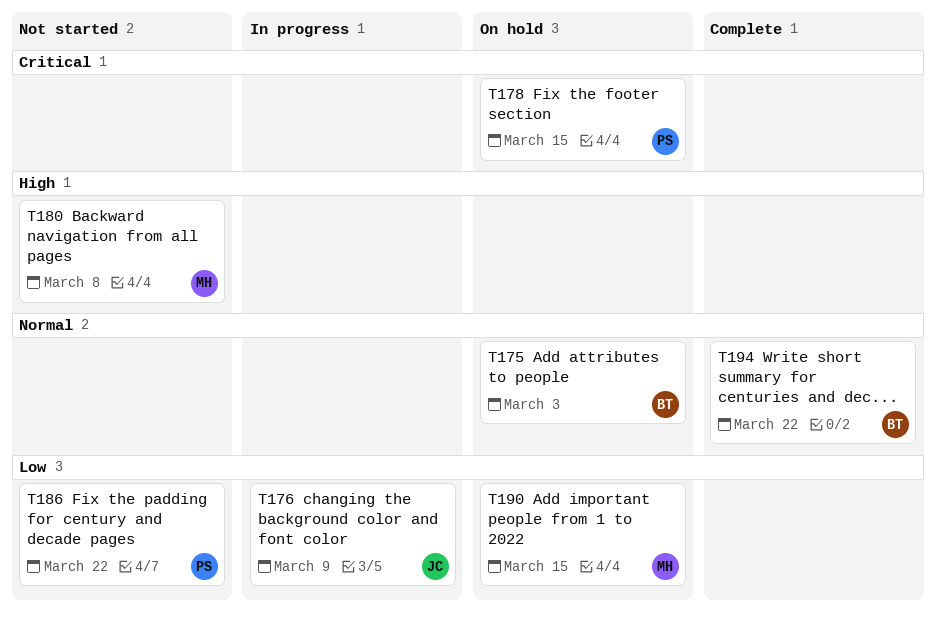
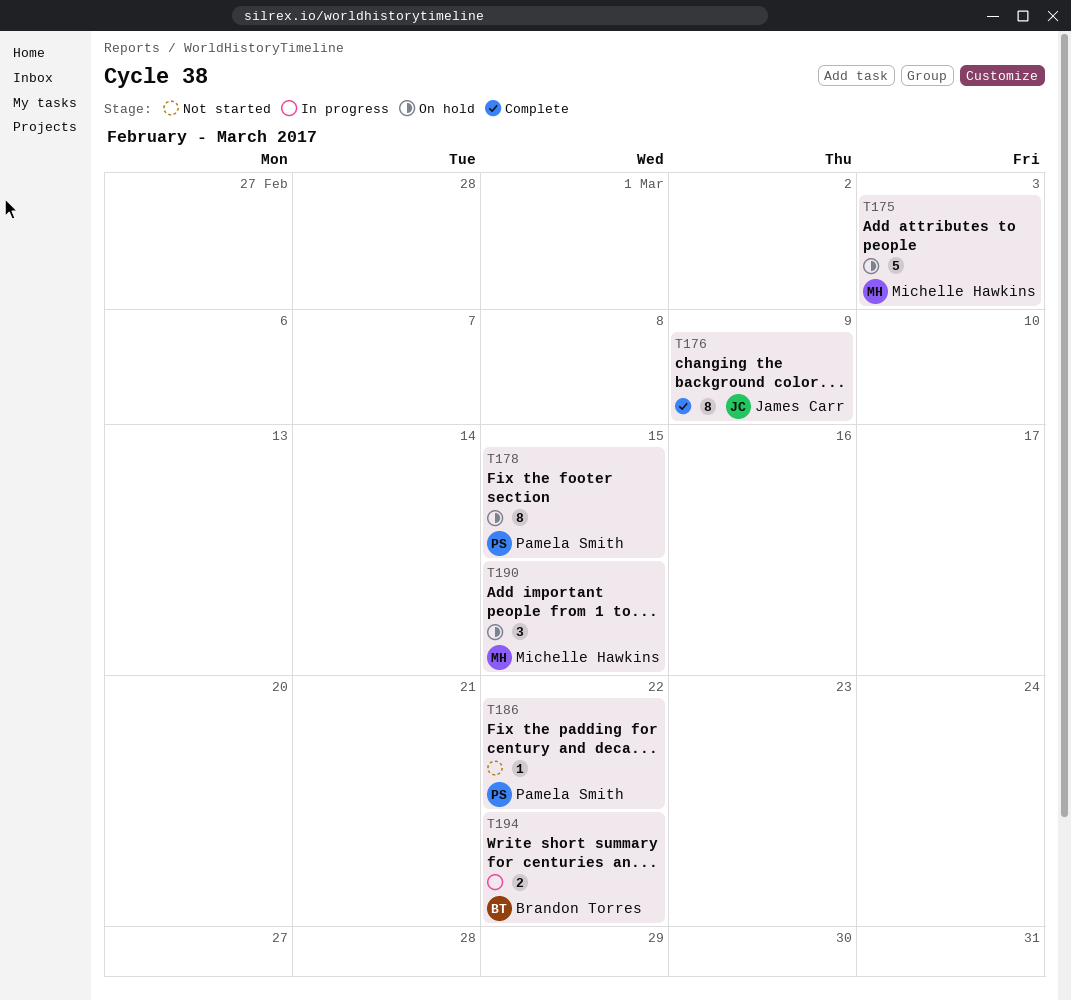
T175, owner: Brandon Torres -> Michelle Hawkins
T176, status: In progress -> Complete
T180: present -> none
T194, status: Complete -> In progress

